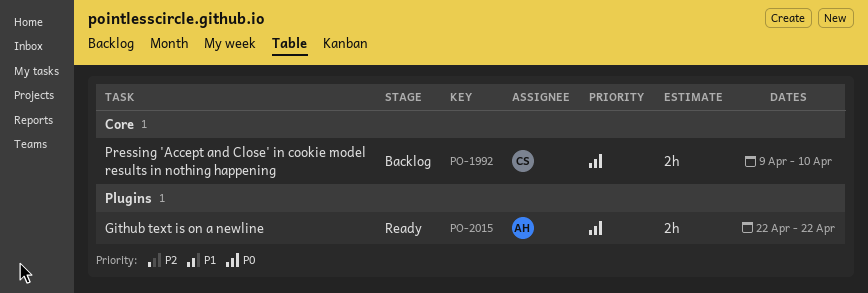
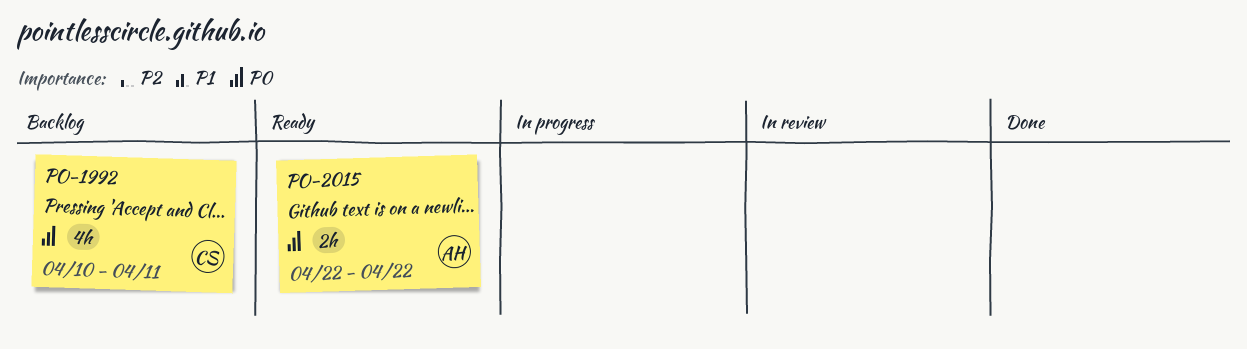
PO-1992, estimate: 2h -> 4h
PO-1992, start: Apr 9 -> Apr 10
PO-1992, due: Apr 10 -> Apr 11

